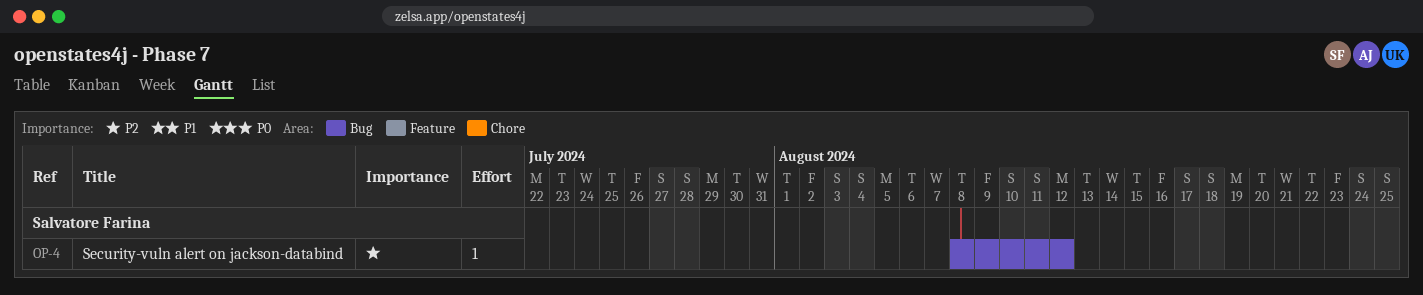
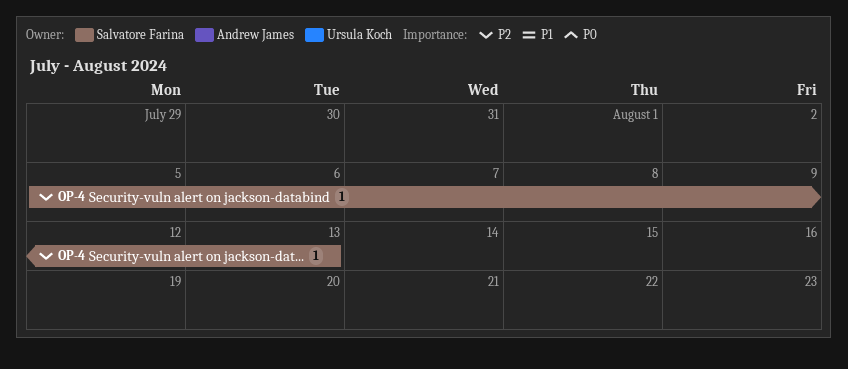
OP-4, start: Aug 8 -> Aug 5
OP-4, due: Aug 12 -> Aug 13

